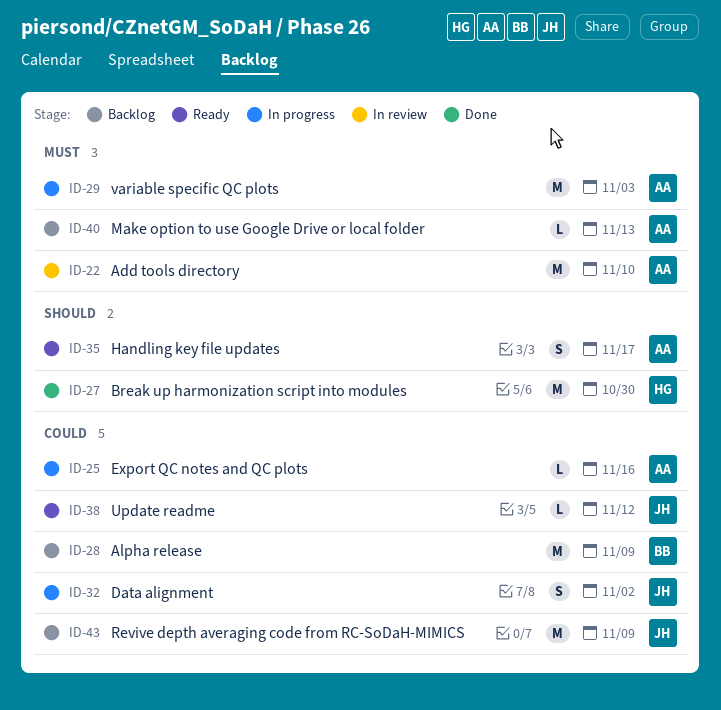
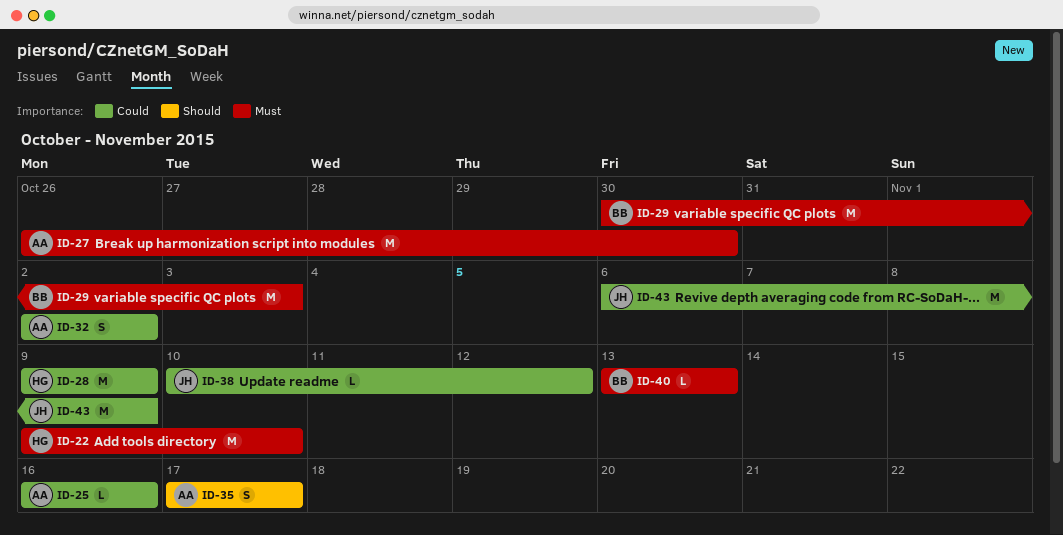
ID-22, owner: AA -> HG
ID-27, owner: HG -> AA
ID-27, priority: Should -> Must
ID-28, owner: BB -> HG
ID-29, owner: AA -> BB
ID-32, owner: JH -> AA
ID-40, owner: AA -> BB

